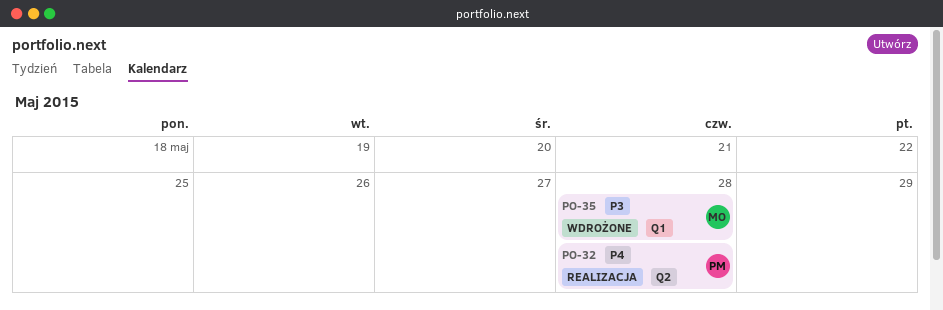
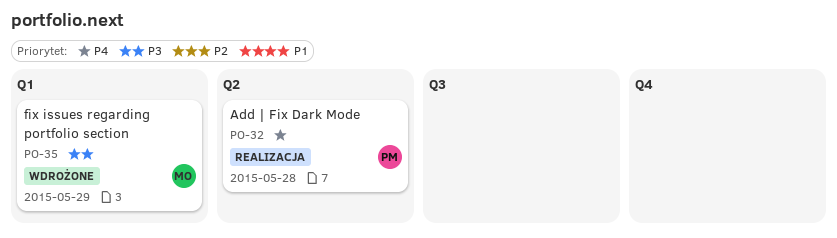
PO-35, due: May 28 -> May 29

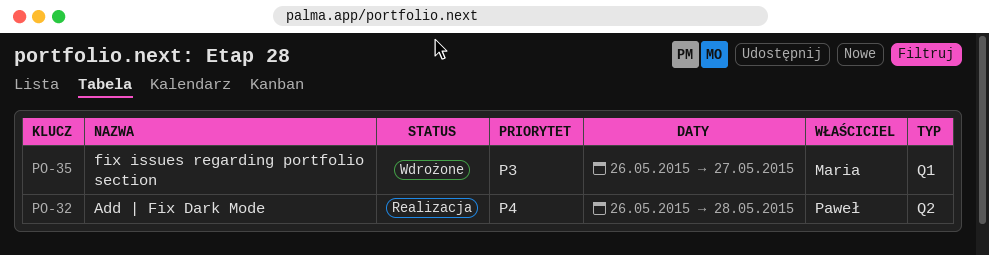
PO-35, due: May 29 -> May 27

